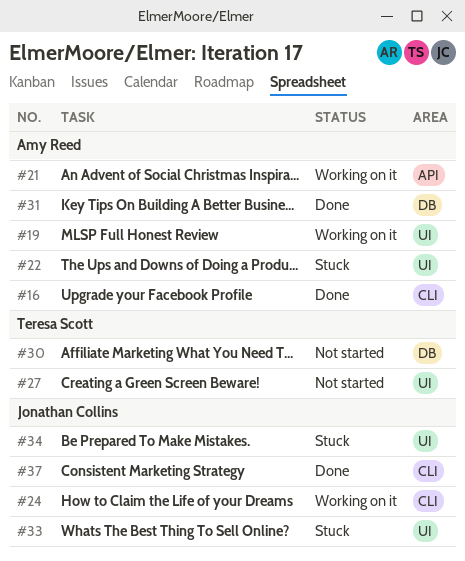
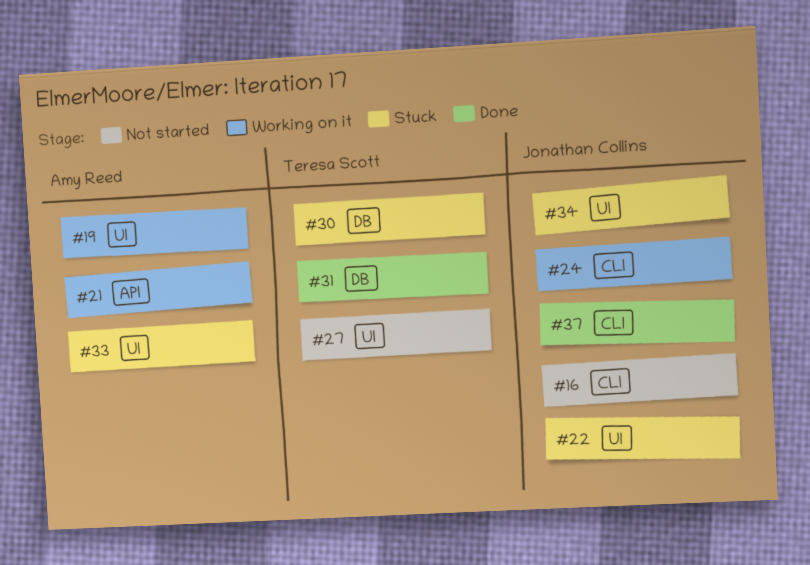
#16, status: Done -> Not started
#16, owner: Amy Reed -> Jonathan Collins
#22, owner: Amy Reed -> Jonathan Collins
#30, status: Not started -> Stuck
#31, owner: Amy Reed -> Teresa Scott
#33, owner: Jonathan Collins -> Amy Reed

